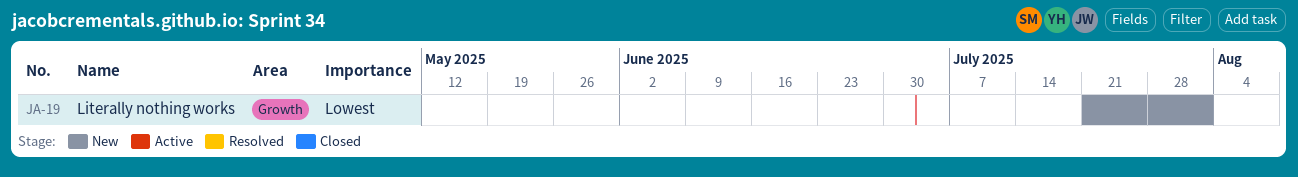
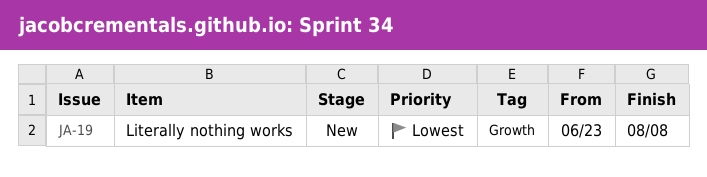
JA-19, start: Jul 21 -> Jun 23
JA-19, due: Aug 1 -> Aug 8

